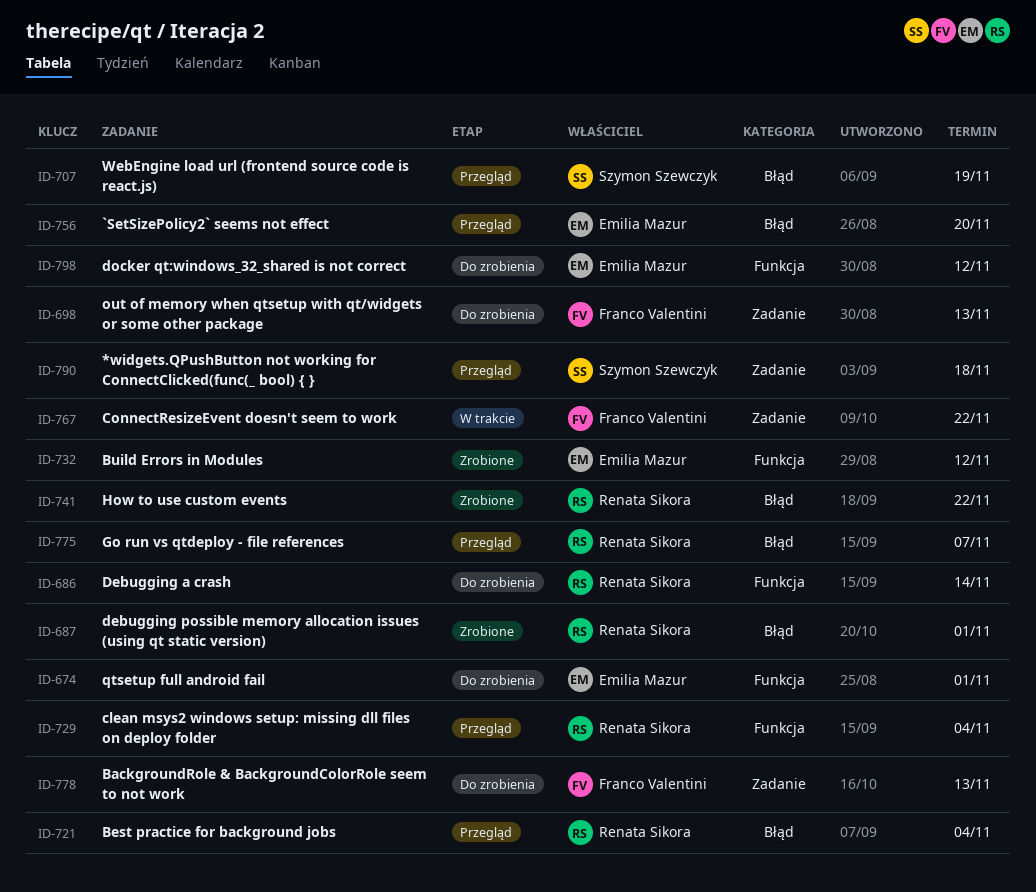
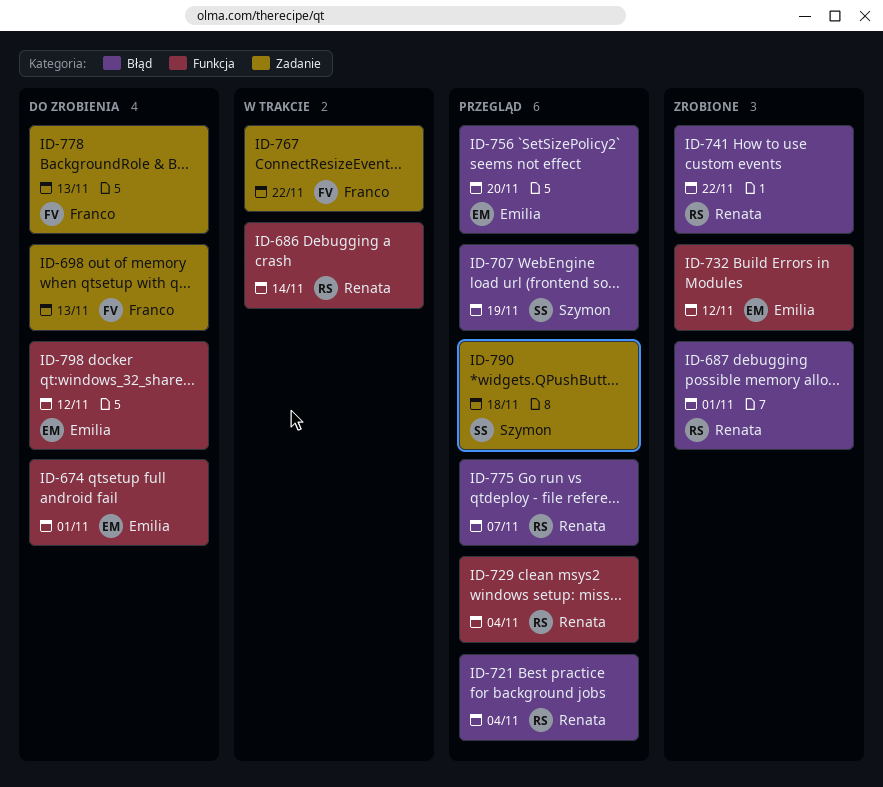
ID-686, status: Do zrobienia -> W trakcie

